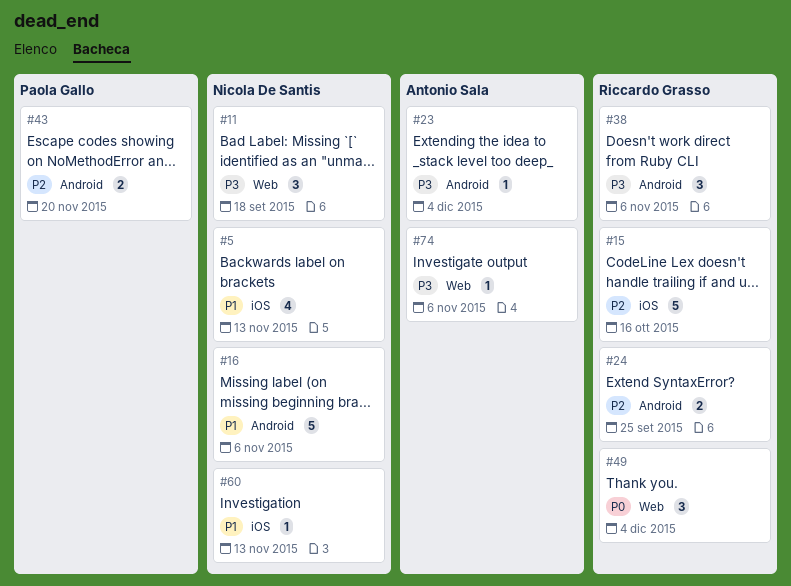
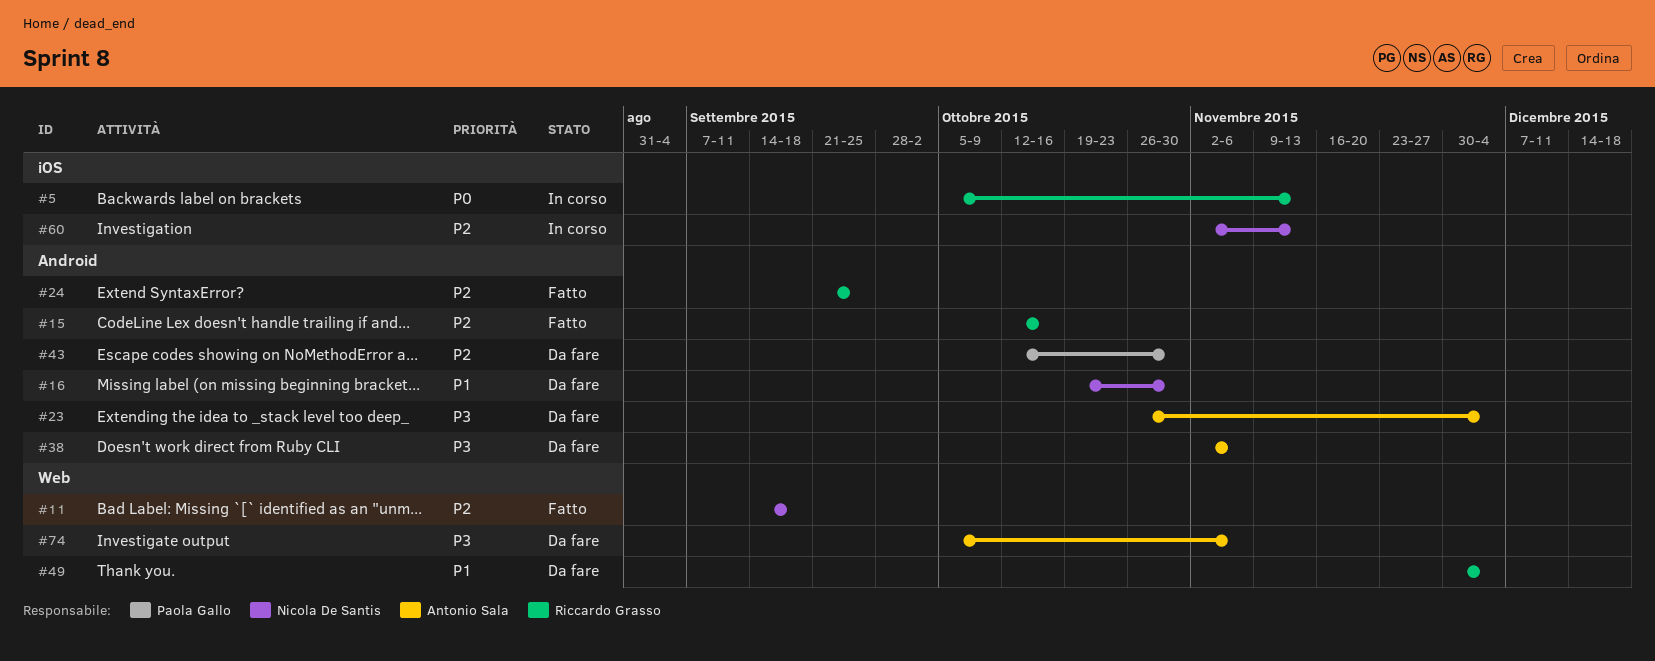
#5, owner: Nicola De Santis -> Riccardo Grasso
#5, priority: P1 -> P0
#11, priority: P3 -> P2
#15, label: iOS -> Android
#16, due: Nov 6 -> Oct 30
#38, owner: Riccardo Grasso -> Antonio Sala
#43, due: Nov 20 -> Oct 30
#49, priority: P0 -> P1
#60, priority: P1 -> P2

